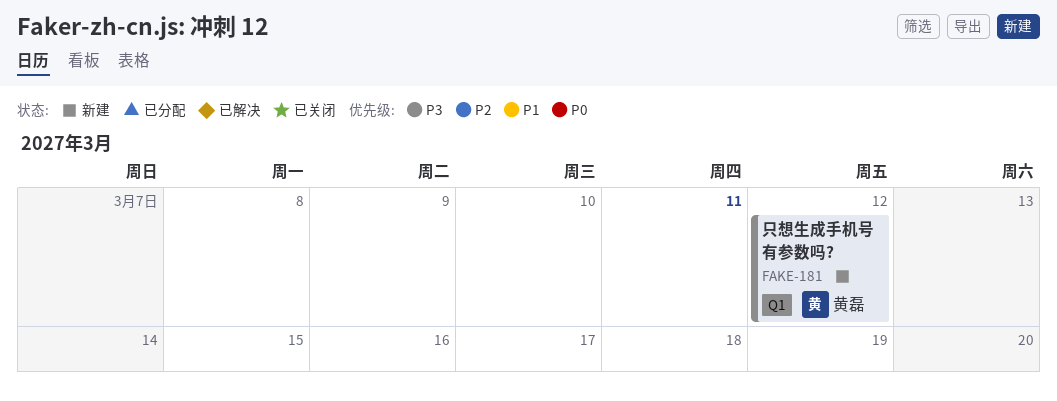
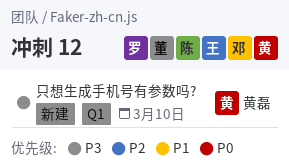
只想生成手机号有参数吗?, due: Mar 12 -> Mar 10

